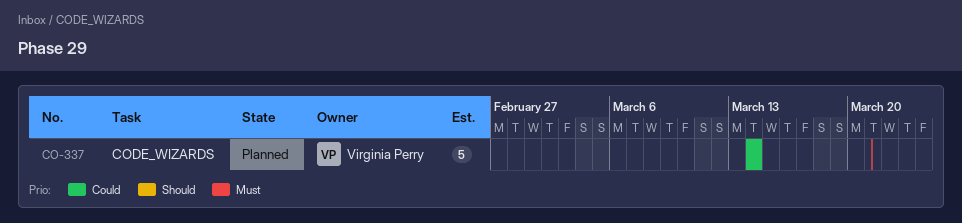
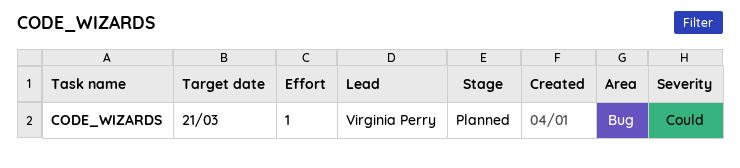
CODE_WIZARDS, estimate: 5 -> 1
CODE_WIZARDS, due: Mar 14 -> Mar 21

